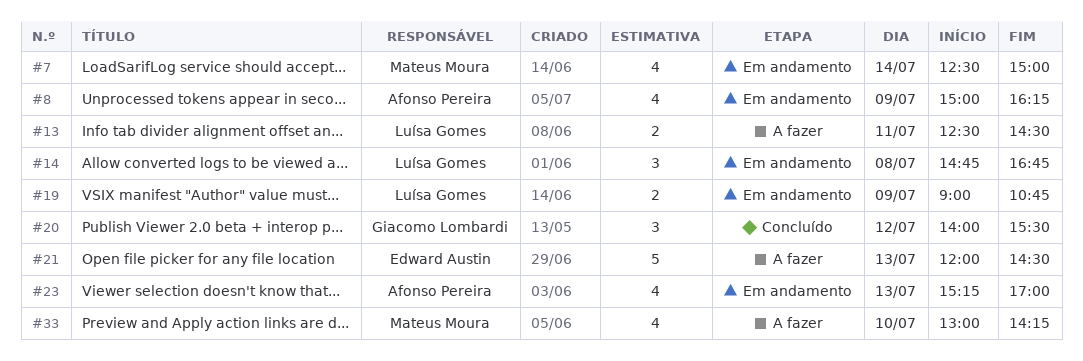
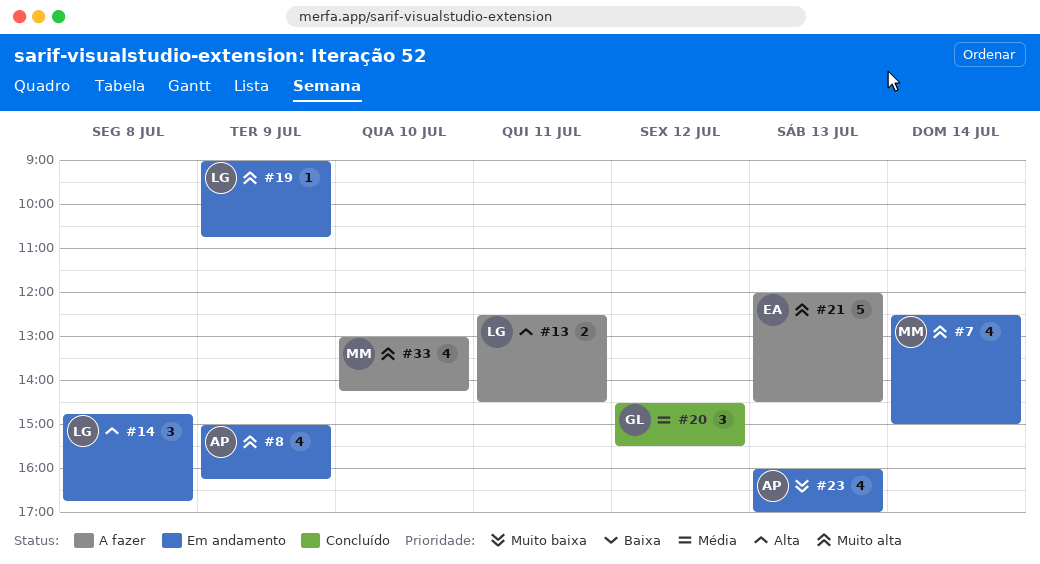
#19, estimate: 2 -> 1
#20, begins: 14:00 -> 14:30
#23, begins: 15:15 -> 16:00

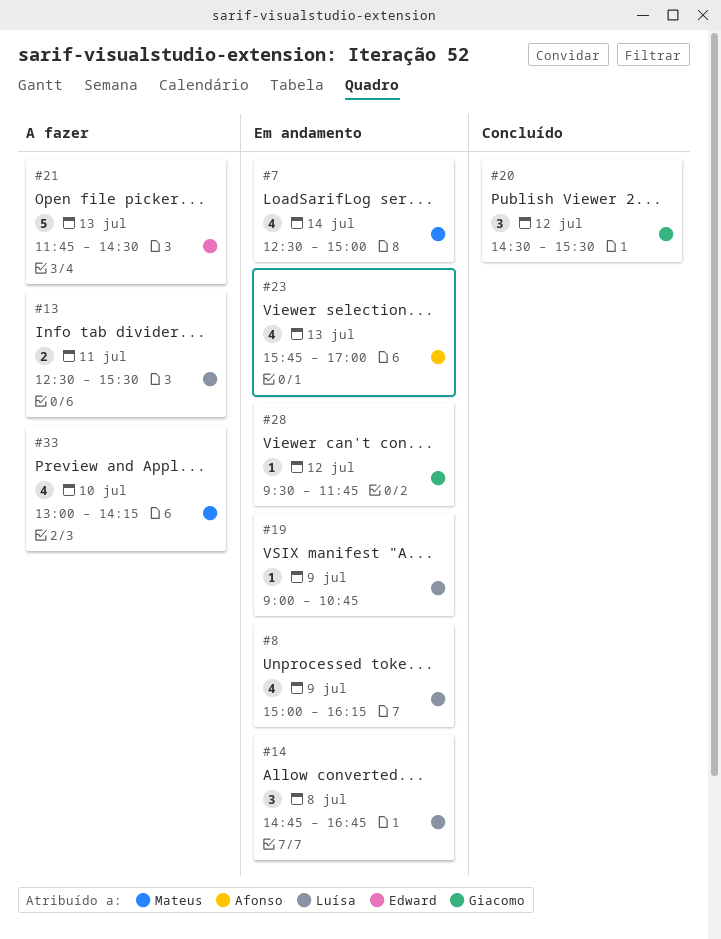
#8, owner: Afonso -> Luísa
#13, ends: 14:30 -> 15:30
#21, begins: 12:00 -> 11:45
#23, begins: 16:00 -> 15:45
#28: none -> present

